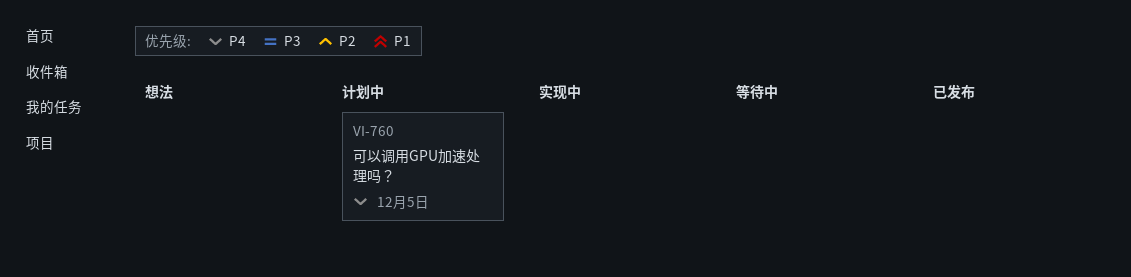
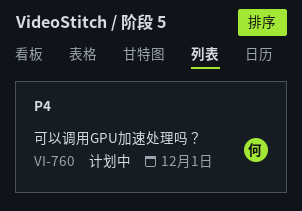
VI-760, due: Dec 5 -> Dec 1

